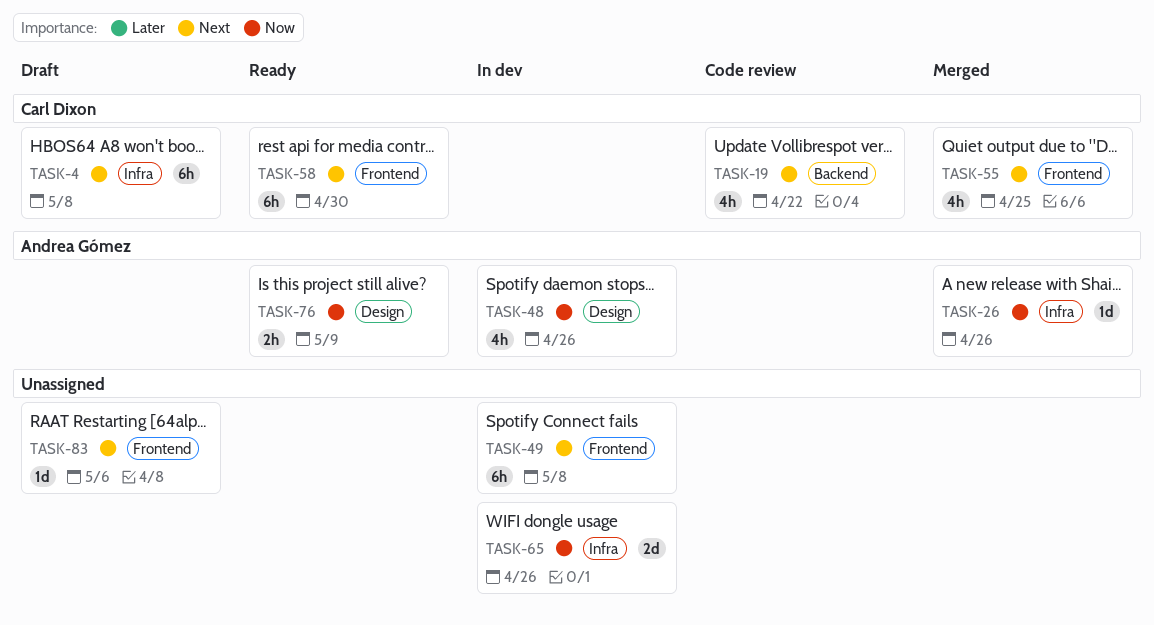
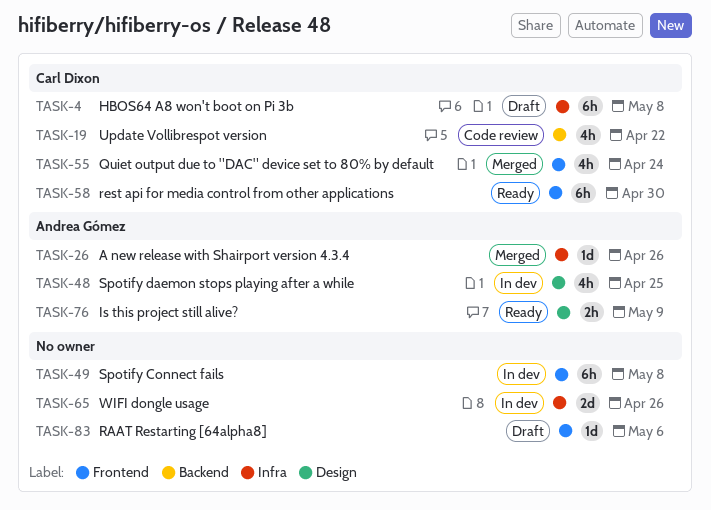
TASK-48, due: Apr 26 -> Apr 25
TASK-55, due: Apr 25 -> Apr 24

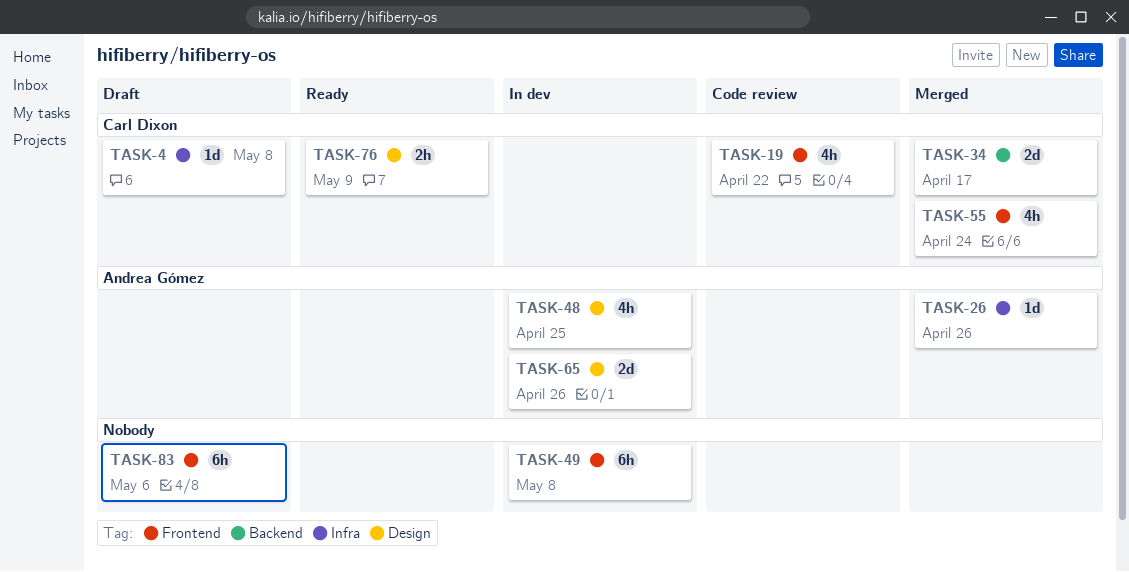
TASK-4, estimate: 6h -> 1d
TASK-19, label: Backend -> Frontend
TASK-34: none -> present
TASK-58: present -> none
TASK-65, owner: none -> Andrea Gómez
TASK-65, label: Infra -> Design
TASK-76, owner: Andrea Gómez -> Carl Dixon
TASK-83, estimate: 1d -> 6h

